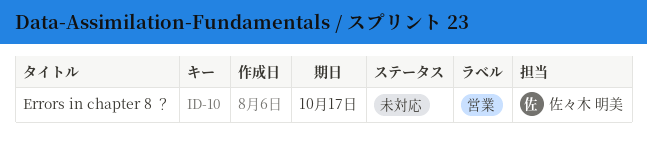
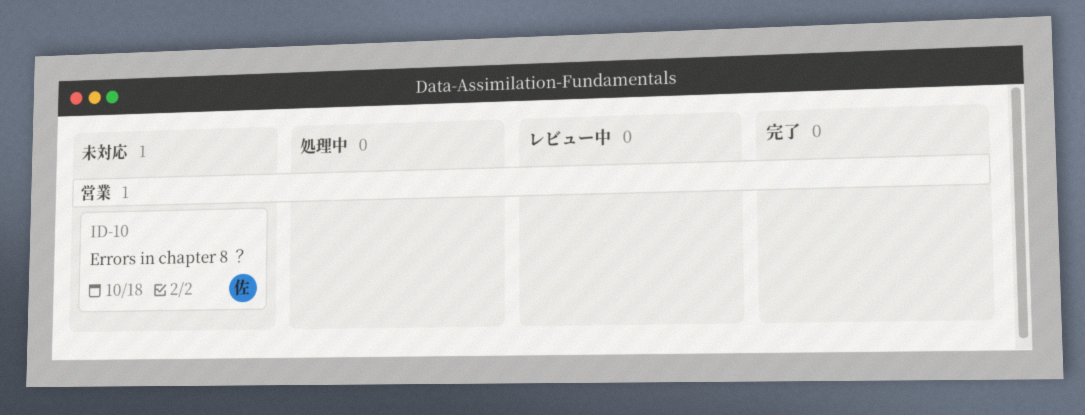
ID-10, due: Oct 17 -> Oct 18

